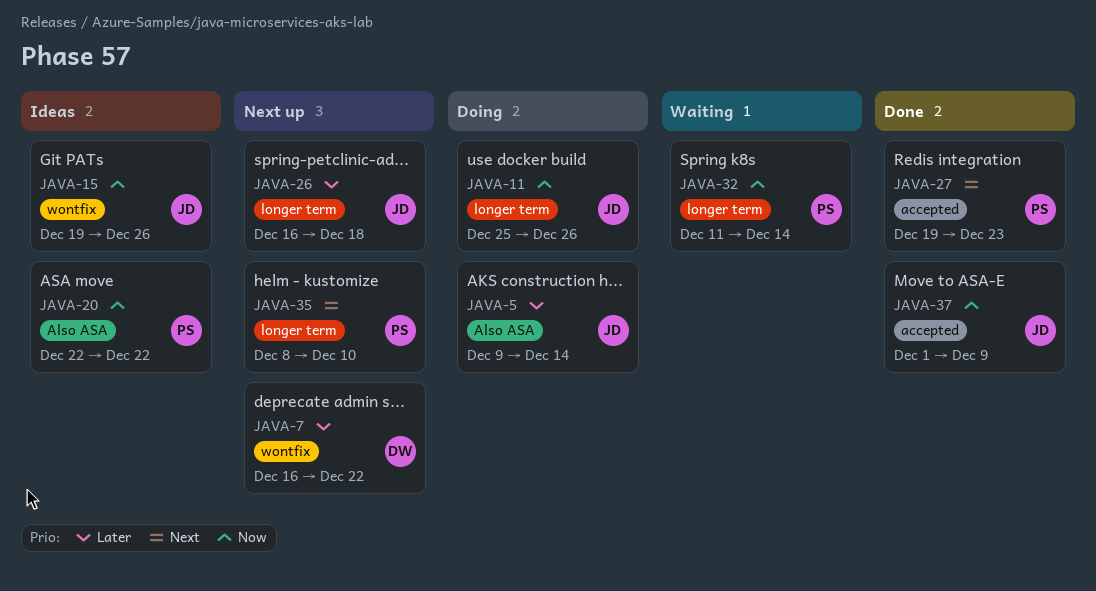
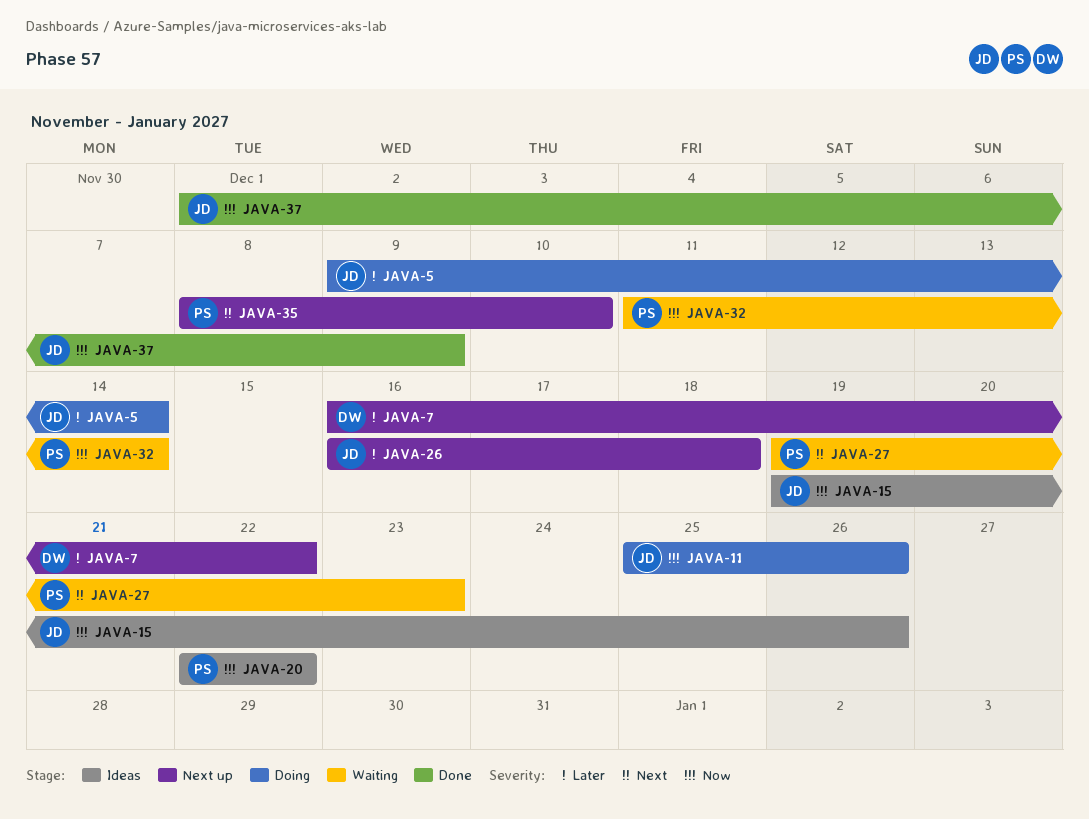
JAVA-27, status: Done -> Waiting

